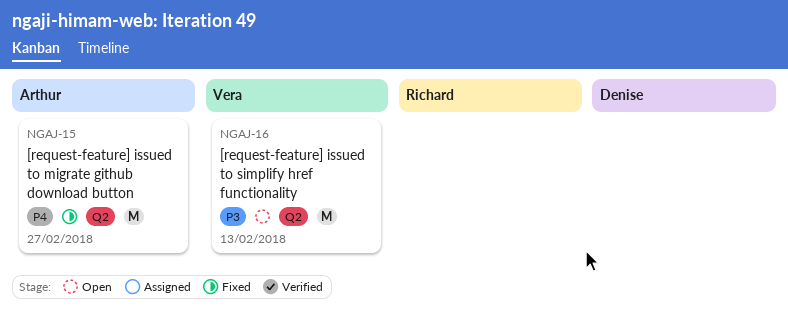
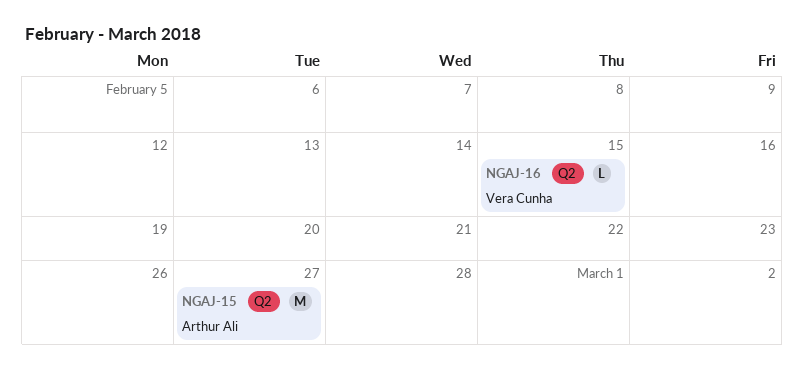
NGAJ-16, estimate: M -> L
NGAJ-16, due: Feb 13 -> Feb 15

